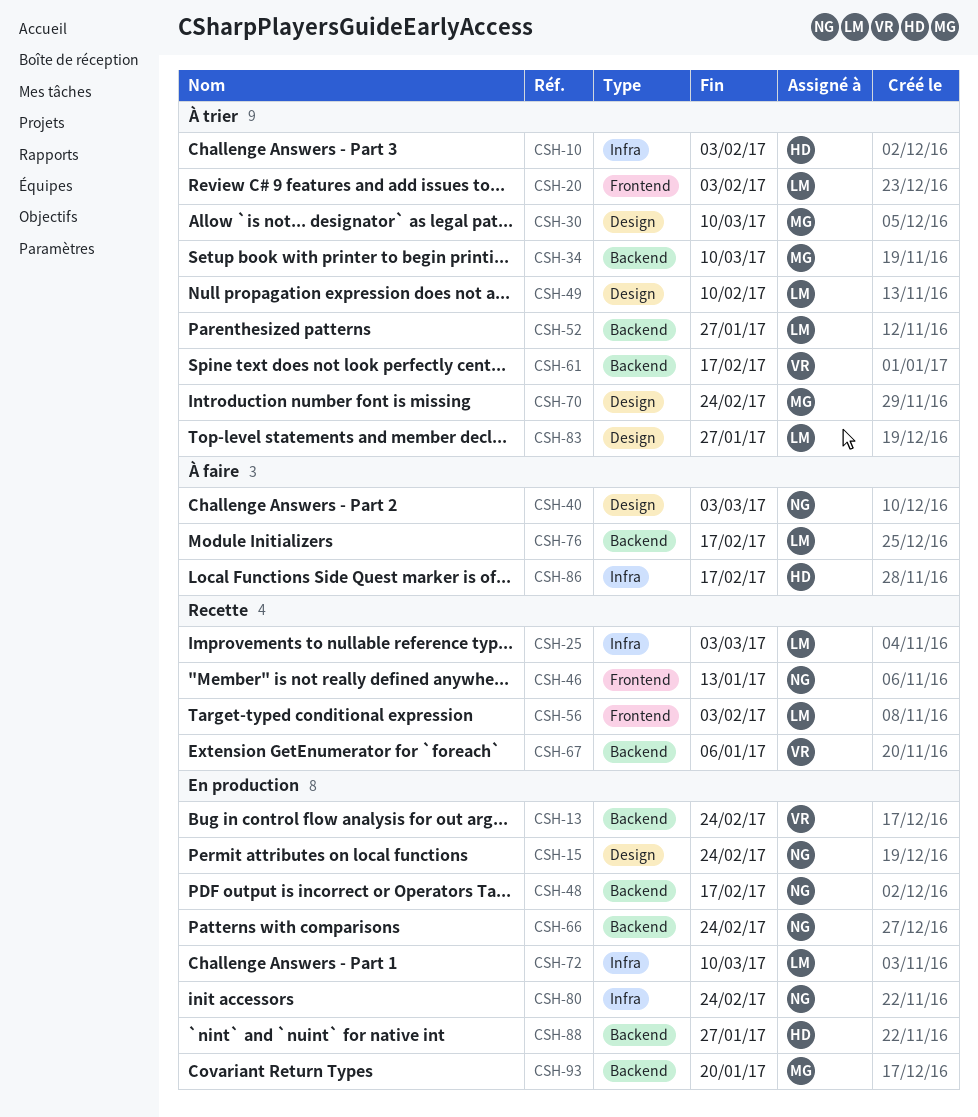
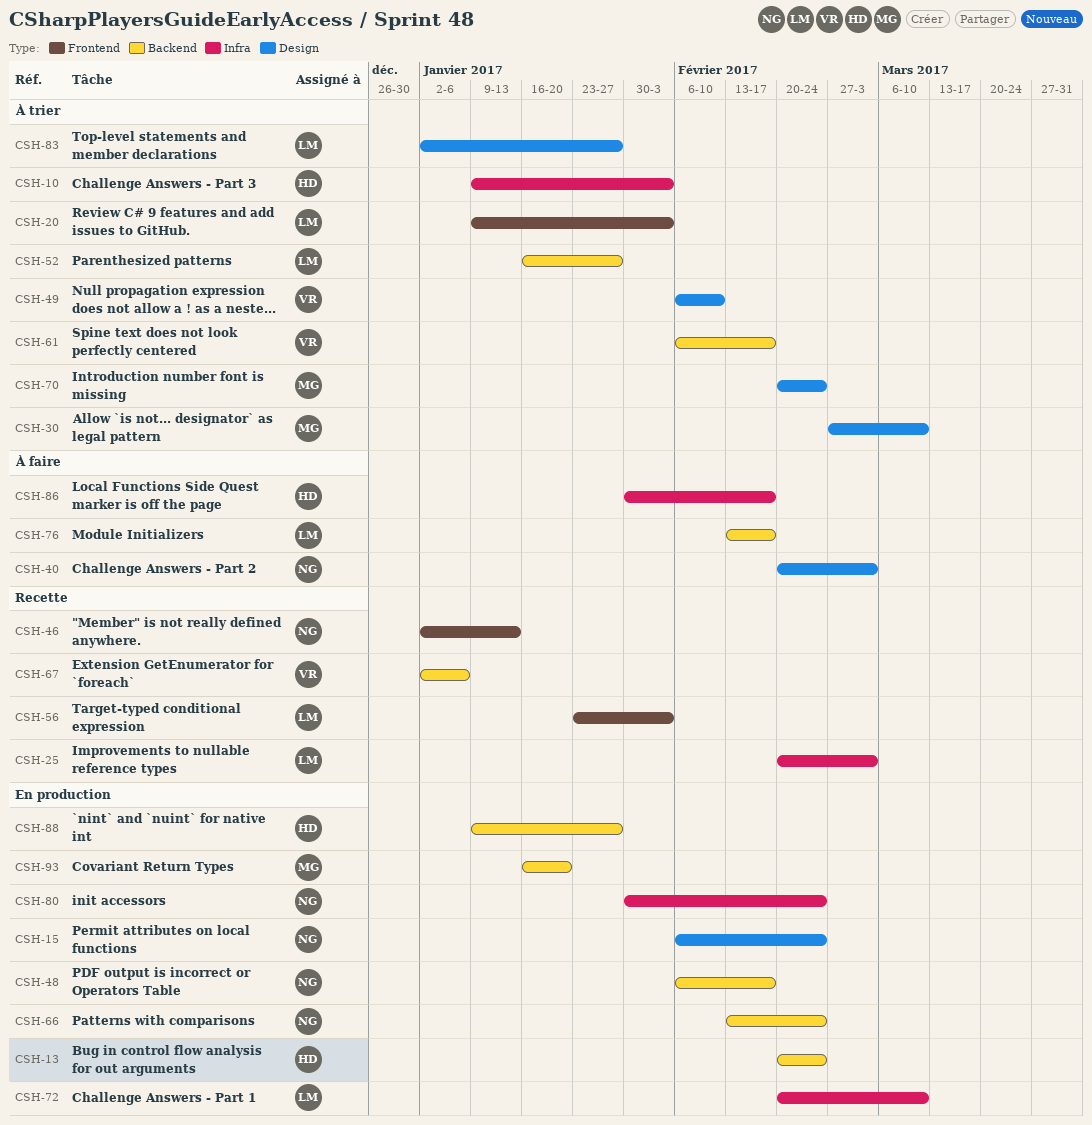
CSH-13, owner: VR -> HD
CSH-34: present -> none
CSH-49, owner: LM -> VR

